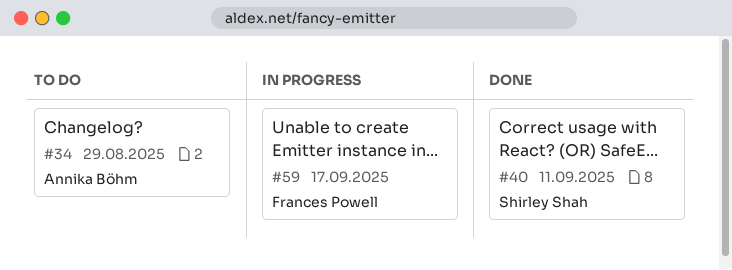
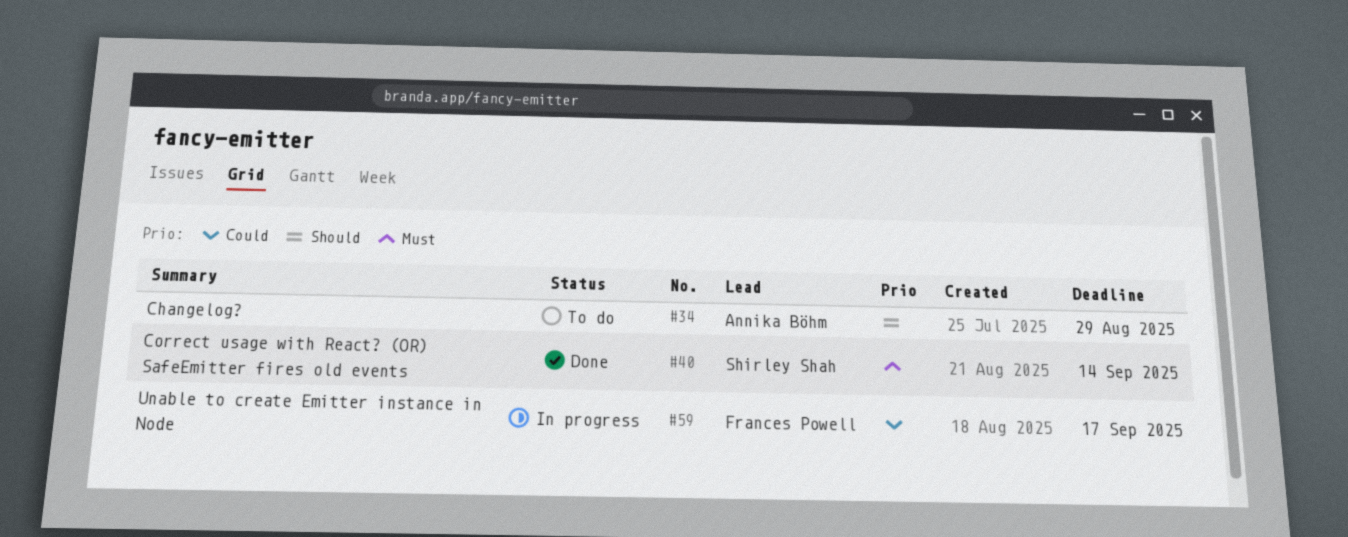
#40, due: Sep 11 -> Sep 14

